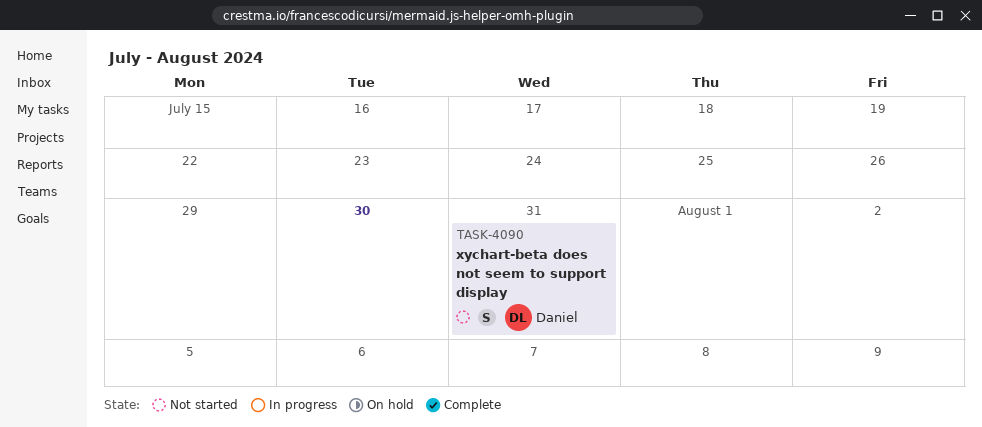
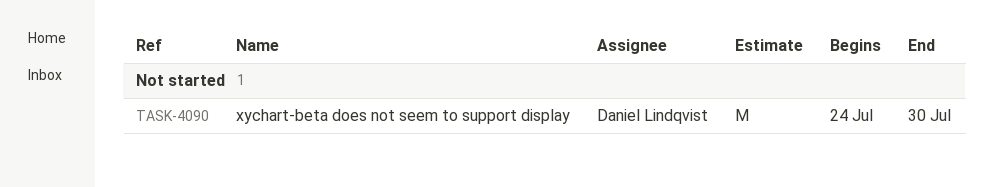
TASK-4090, estimate: S -> M
TASK-4090, due: Jul 31 -> Jul 30

